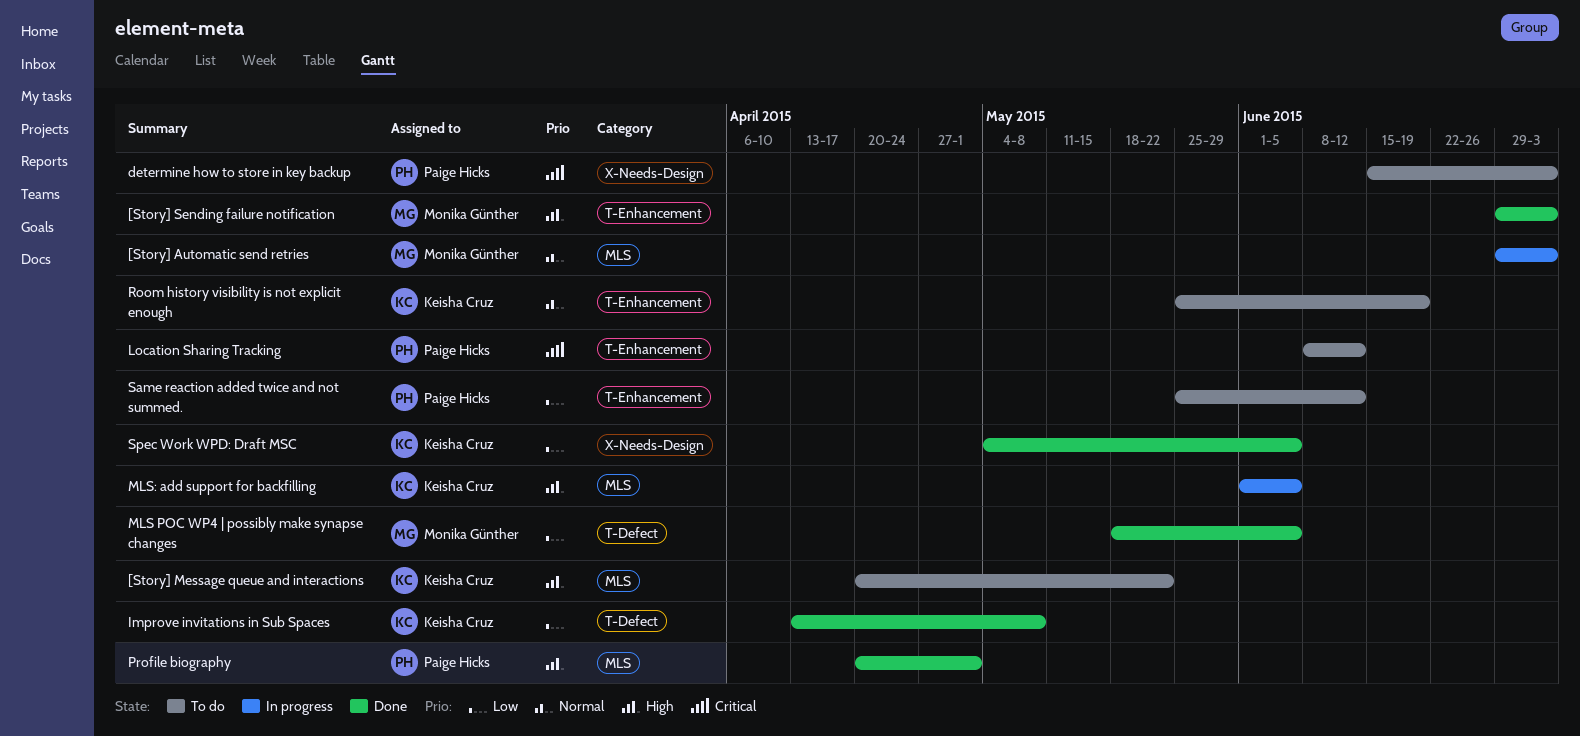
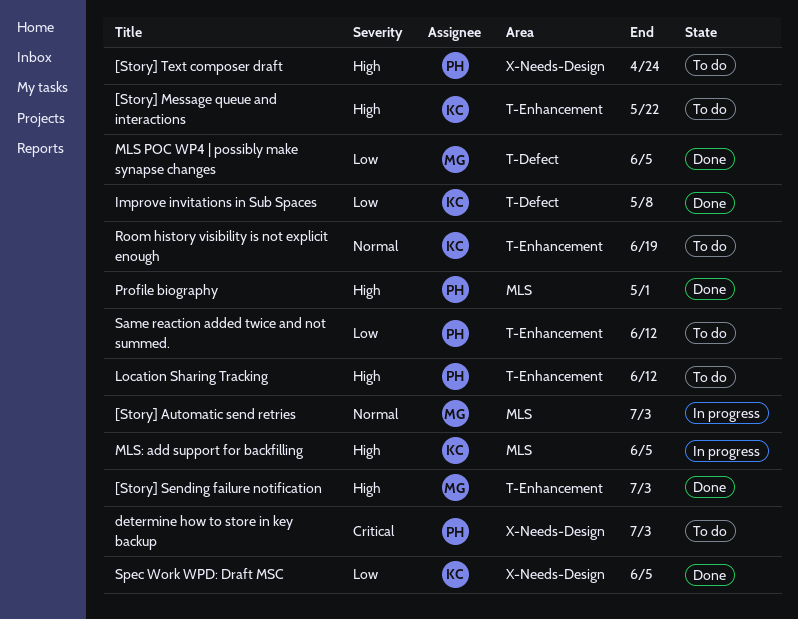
[Story] Message queue and interactions, label: MLS -> T-Enhancement
[Story] Text composer draft: none -> present
Location Sharing Tracking, priority: Critical -> High

